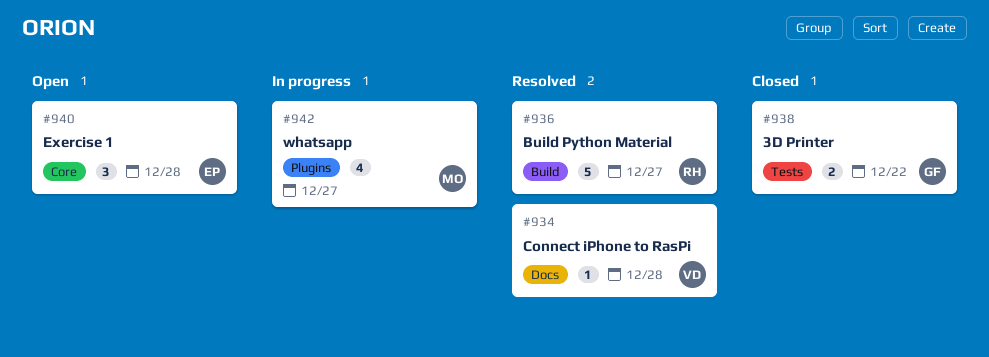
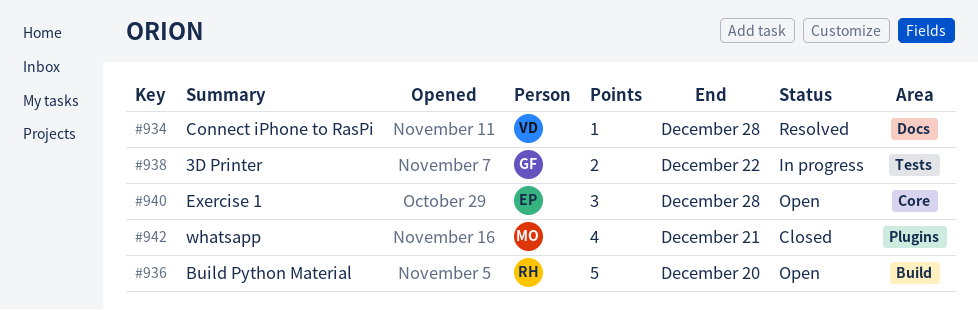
#936, status: Resolved -> Open
#936, due: Dec 27 -> Dec 20
#938, status: Closed -> In progress
#942, status: In progress -> Closed
#942, due: Dec 27 -> Dec 21

